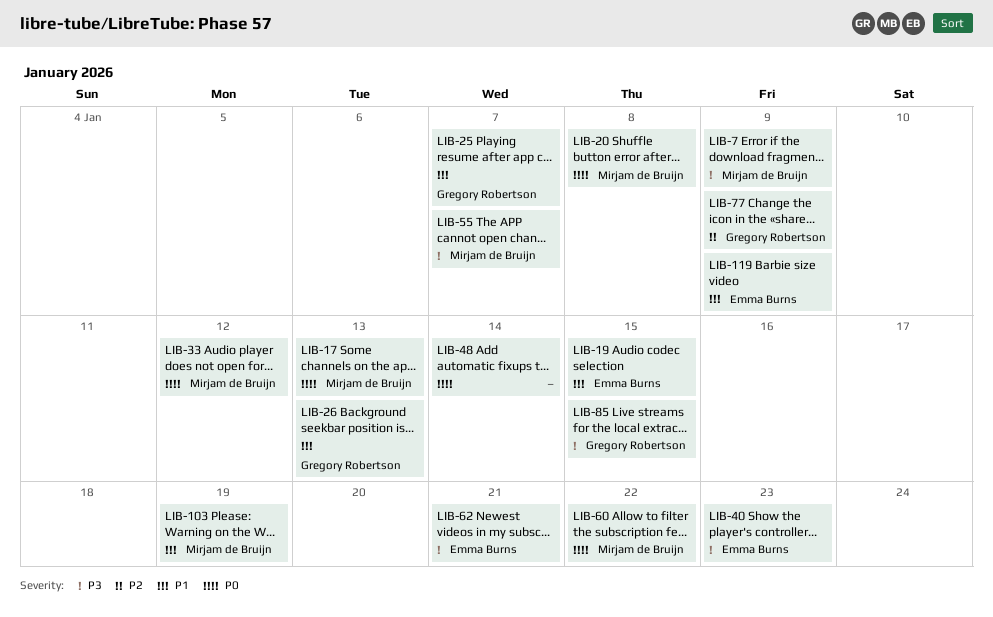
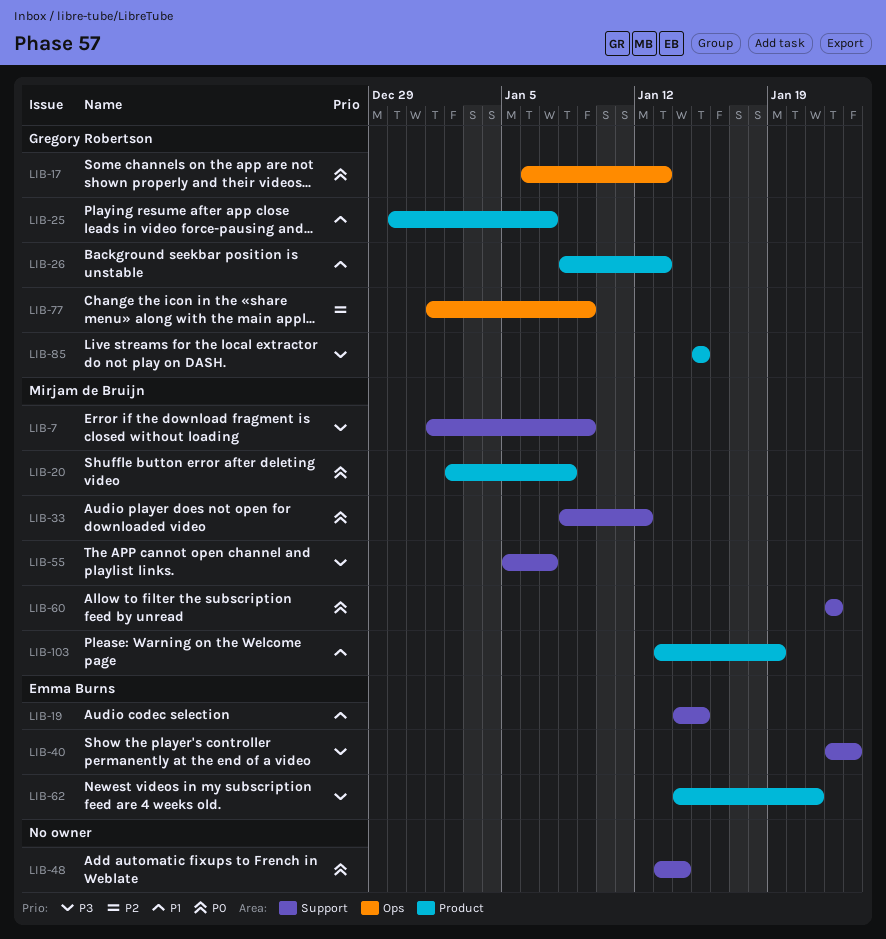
LIB-17, owner: Mirjam de Bruijn -> Gregory Robertson
LIB-119: present -> none

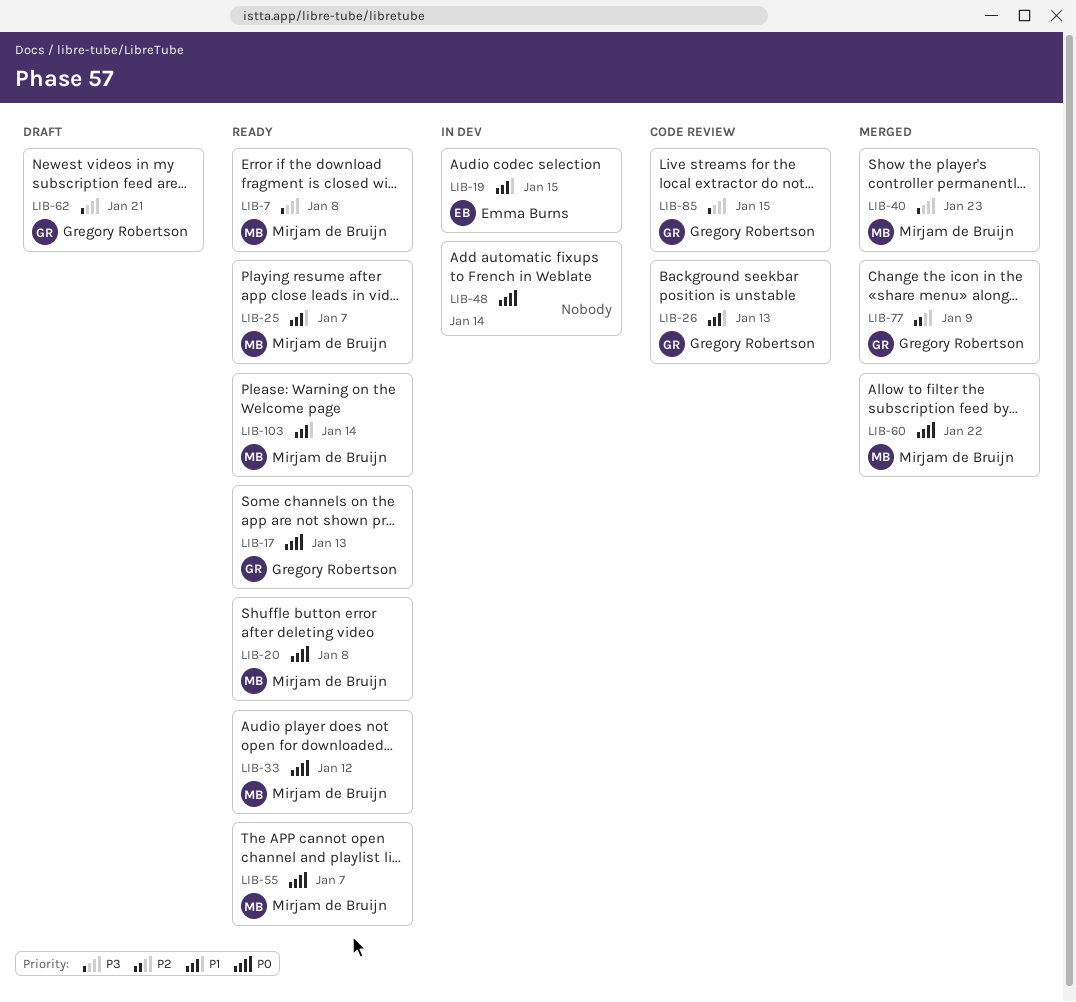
LIB-7, due: Jan 9 -> Jan 8
LIB-25, owner: Gregory Robertson -> Mirjam de Bruijn
LIB-40, owner: Emma Burns -> Mirjam de Bruijn
LIB-55, priority: P3 -> P0
LIB-62, owner: Emma Burns -> Gregory Robertson
LIB-103, due: Jan 19 -> Jan 14

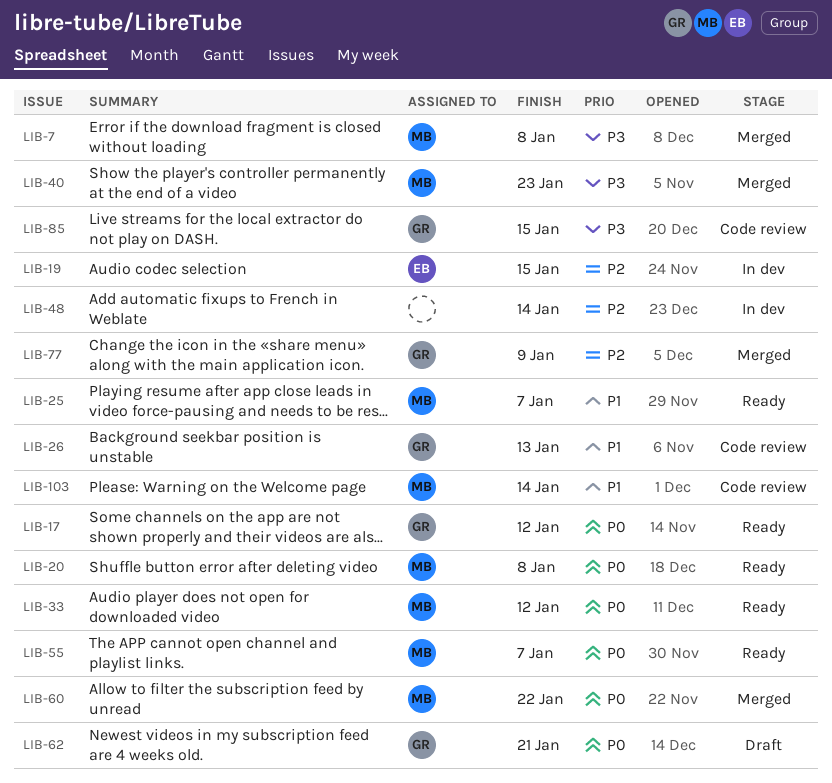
LIB-7, status: Ready -> Merged
LIB-17, due: Jan 13 -> Jan 12
LIB-19, priority: P1 -> P2
LIB-48, priority: P0 -> P2
LIB-62, priority: P3 -> P0
LIB-103, status: Ready -> Code review

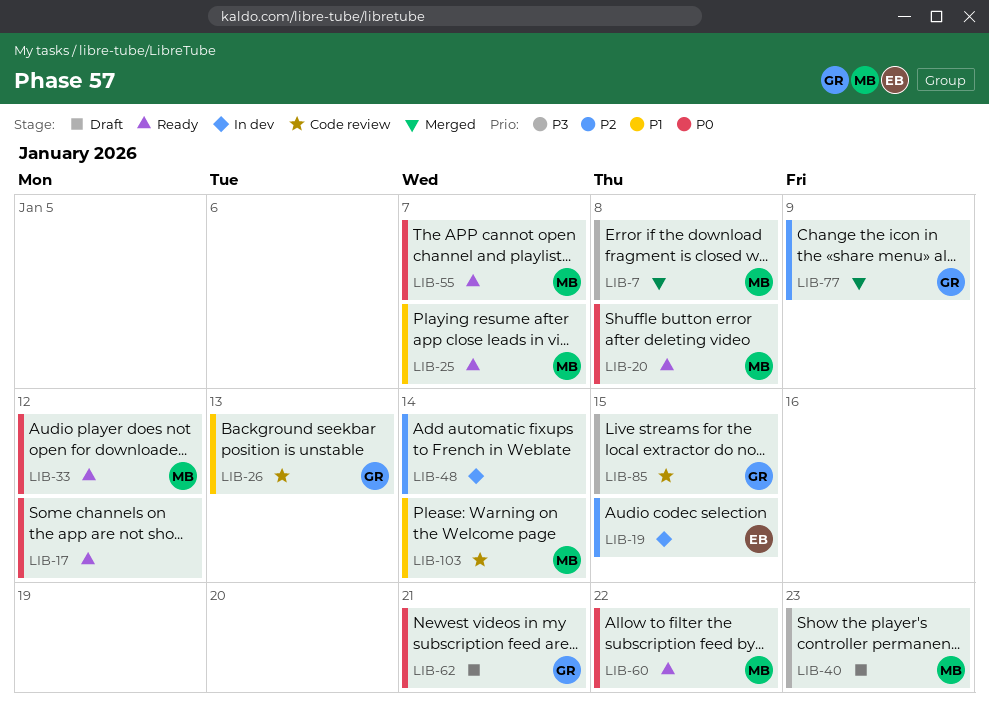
LIB-17, owner: GR -> none
LIB-40, status: Merged -> Draft
LIB-60, status: Merged -> Ready

